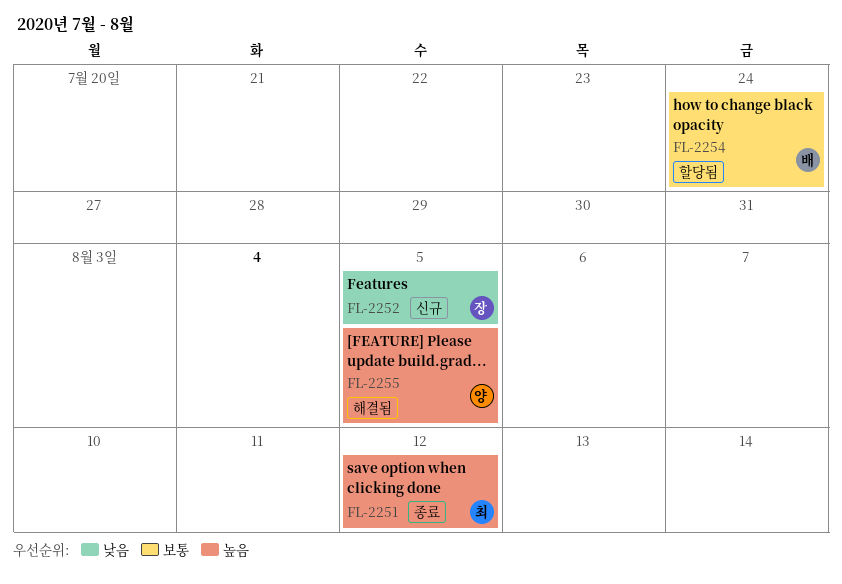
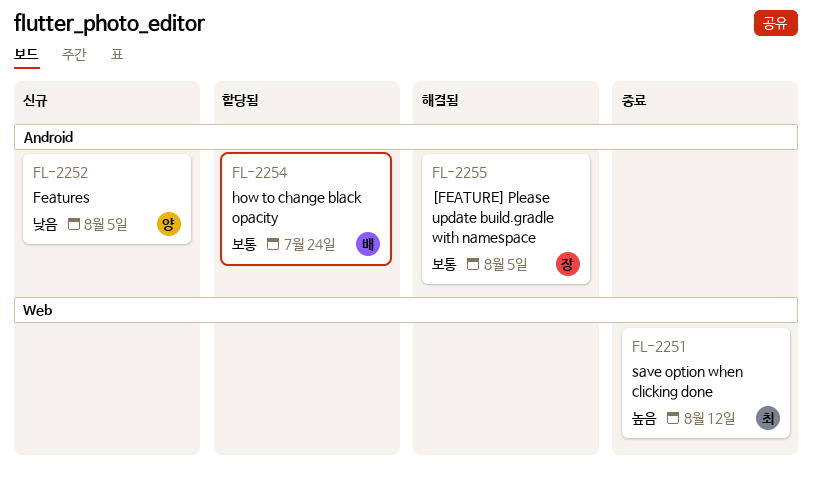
FL-2252, owner: 장 -> 양
FL-2255, owner: 양 -> 장
FL-2255, priority: 높음 -> 보통

